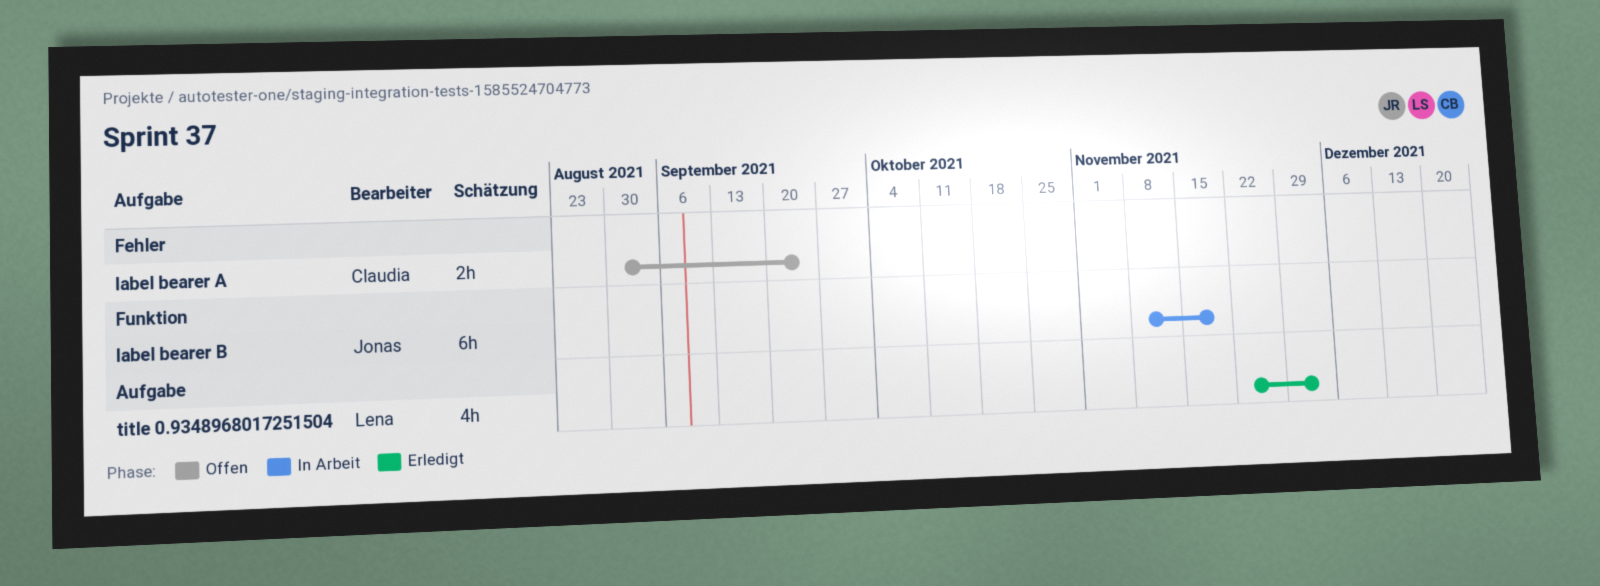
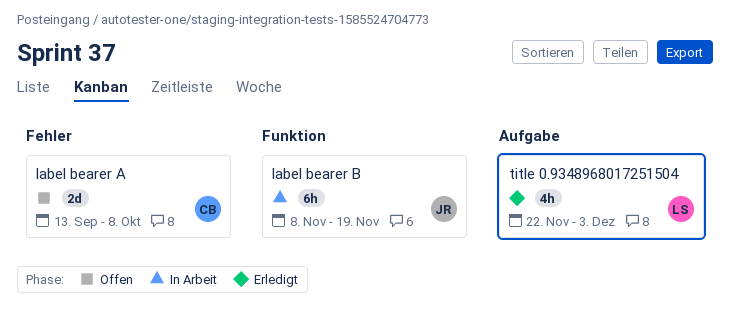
label bearer A, estimate: 2h -> 2d
label bearer A, start: Aug 30 -> Sep 13
label bearer A, due: Sep 24 -> Oct 8

